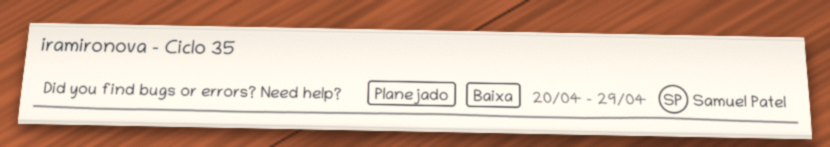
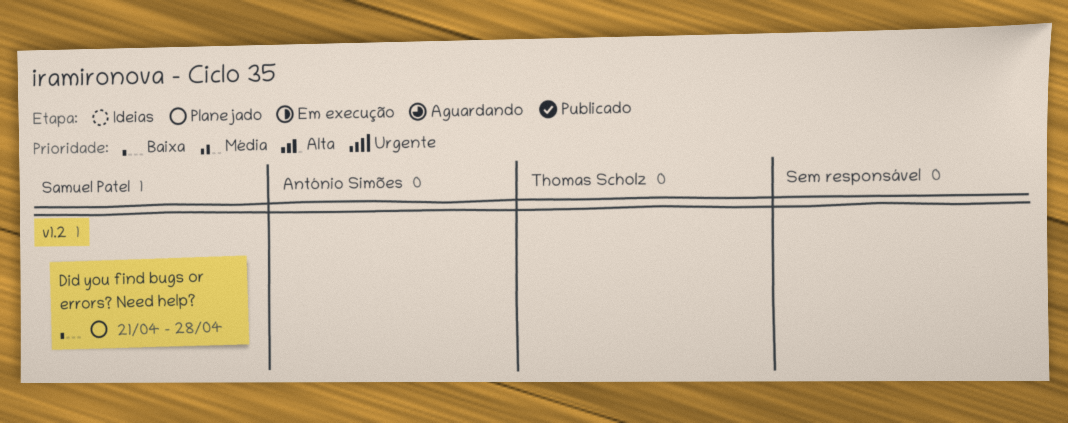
Did you find bugs or errors? Need help?, start: Apr 20 -> Apr 21
Did you find bugs or errors? Need help?, due: Apr 29 -> Apr 28

